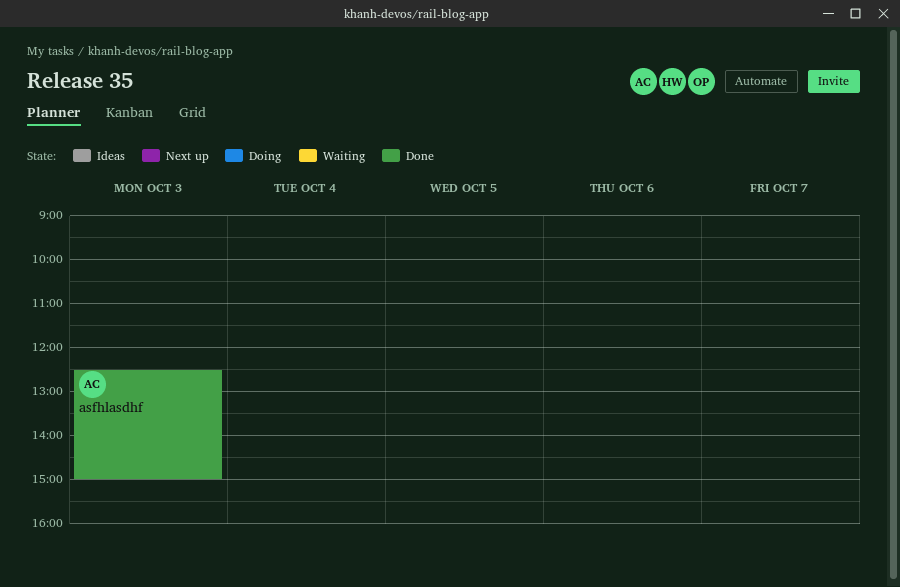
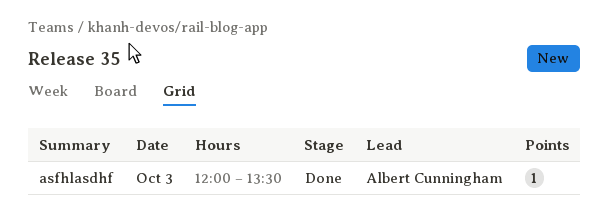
asfhlasdhf, begins: 12:30 -> 12:00
asfhlasdhf, ends: 15:00 -> 13:30

